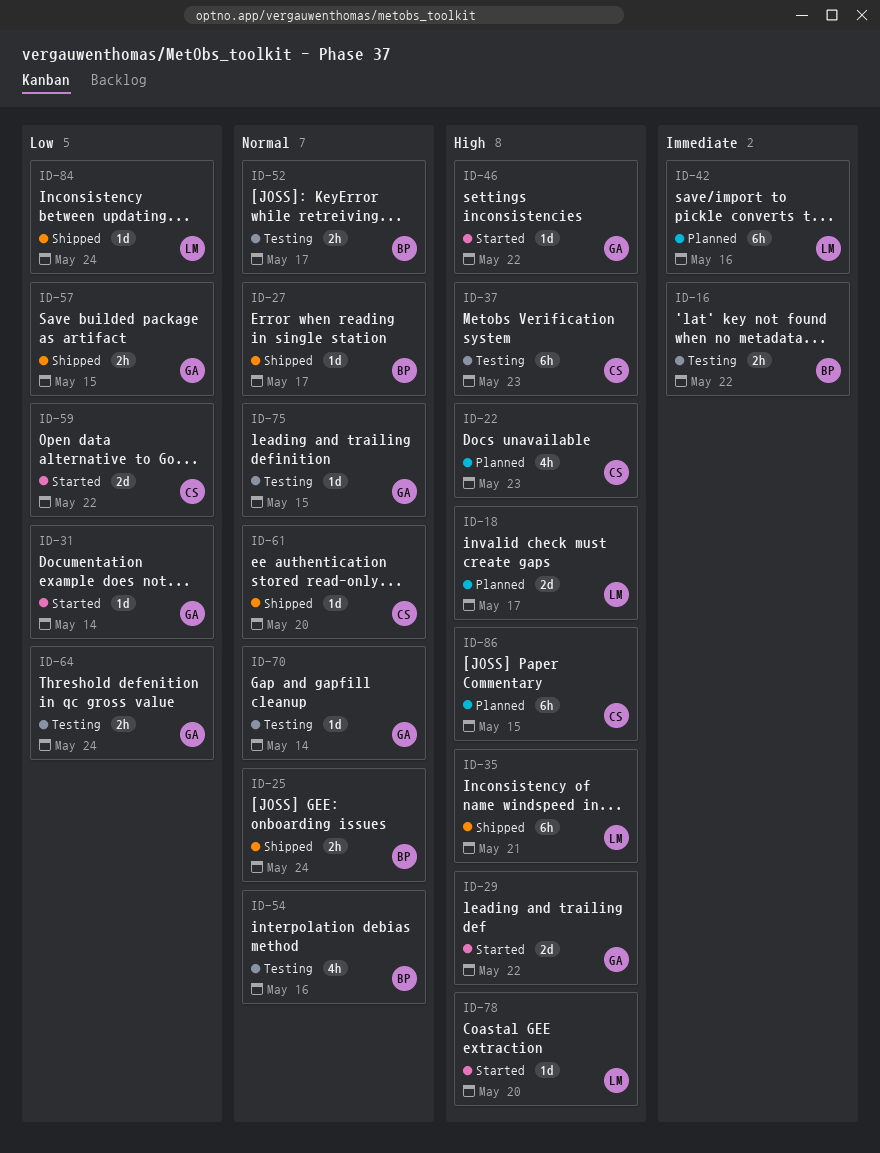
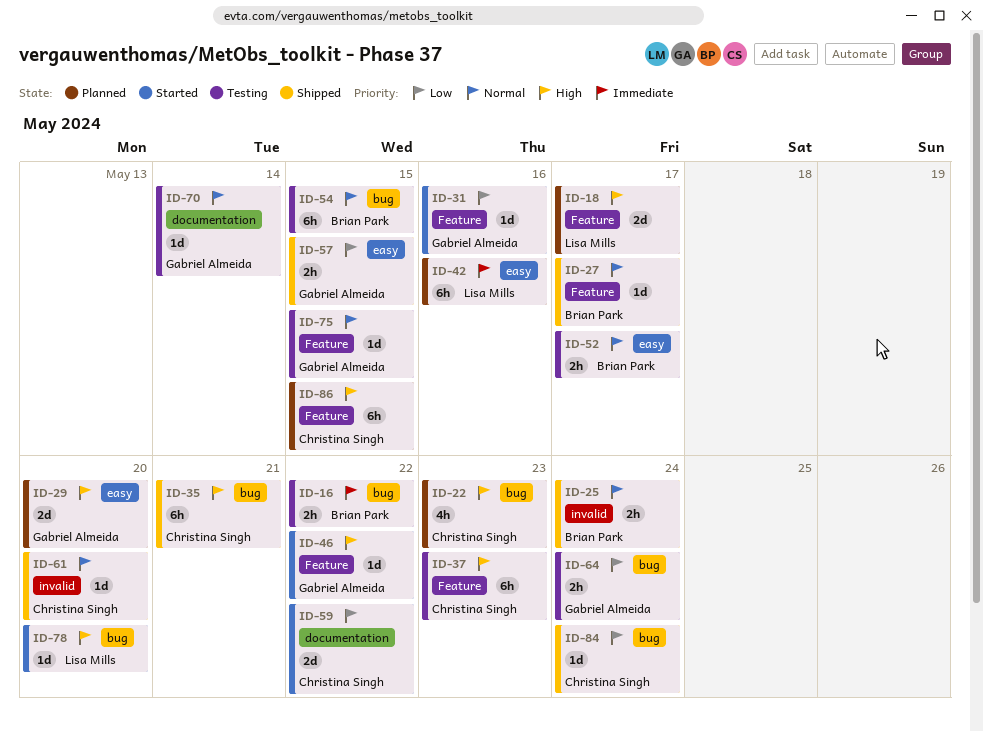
ID-29, status: Started -> Planned
ID-29, due: May 22 -> May 20
ID-31, due: May 14 -> May 16
ID-35, owner: Lisa Mills -> Christina Singh
ID-54, estimate: 4h -> 6h
ID-54, due: May 16 -> May 15
ID-84, owner: Lisa Mills -> Christina Singh

